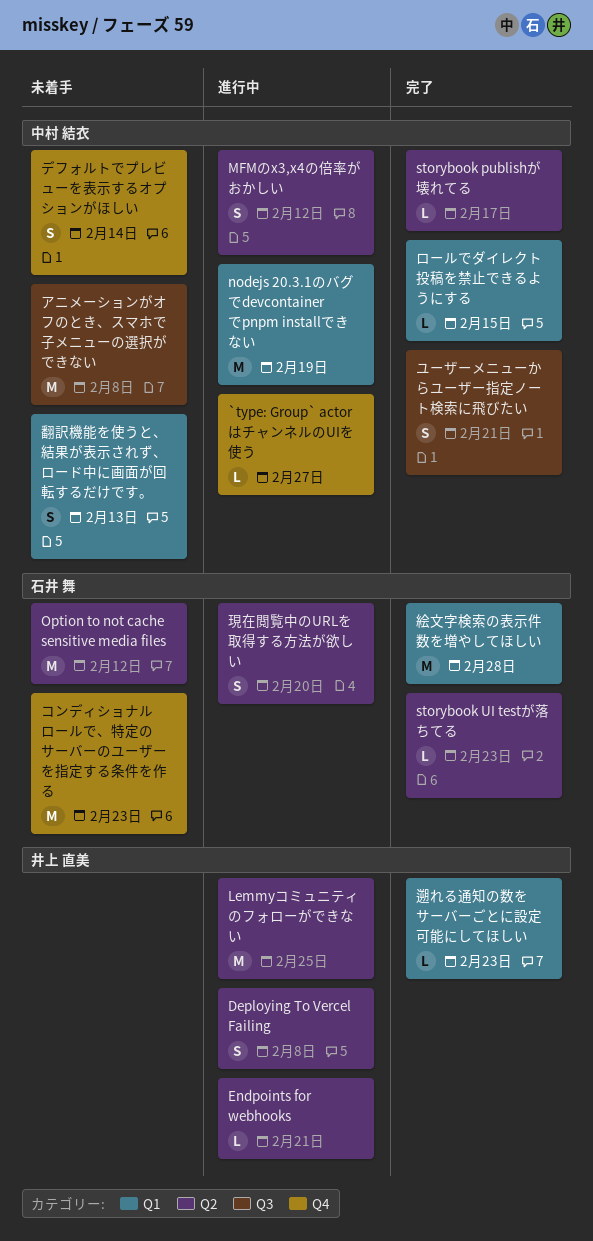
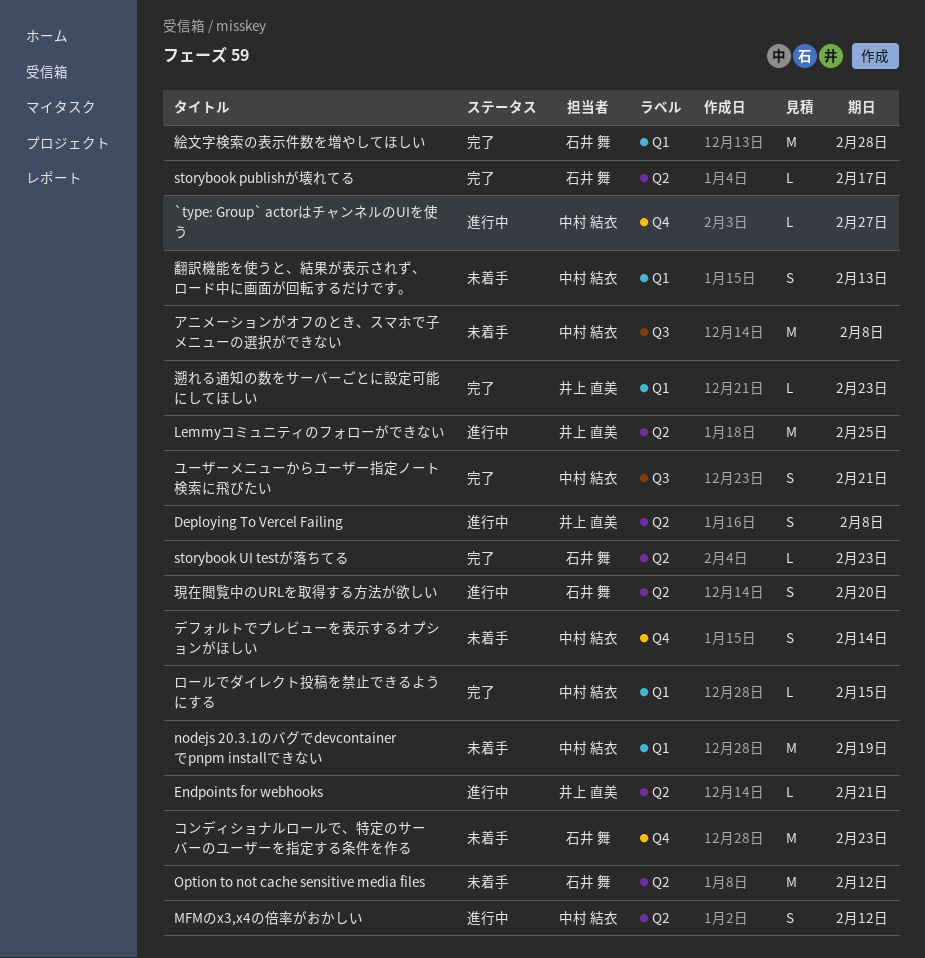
nodejs 20.3.1のバグでdevcontainerでpnpm installできない, status: 進行中 -> 未着手
storybook publishが壊れてる, owner: 中村 結衣 -> 石井 舞

